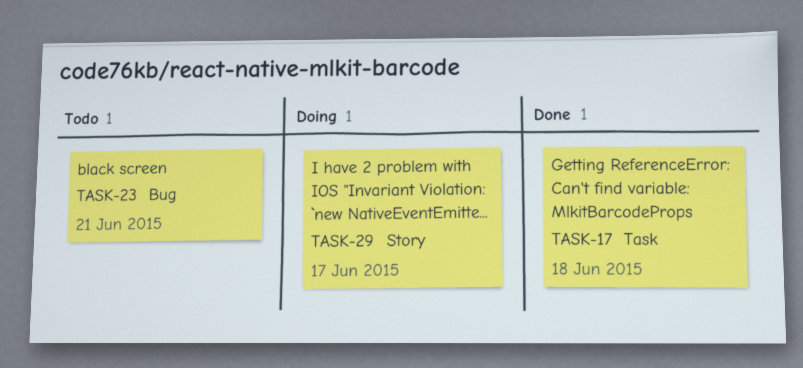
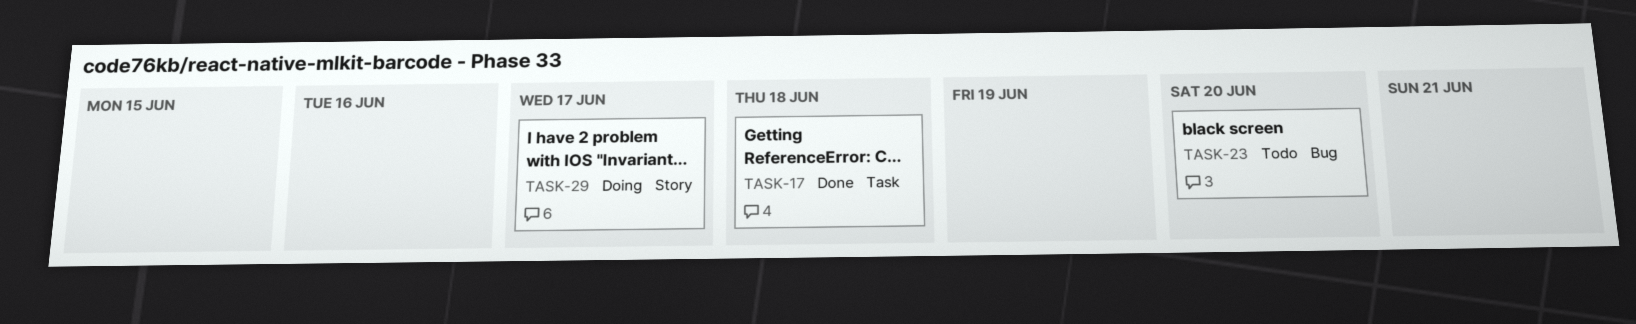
TASK-23, due: Jun 21 -> Jun 20

